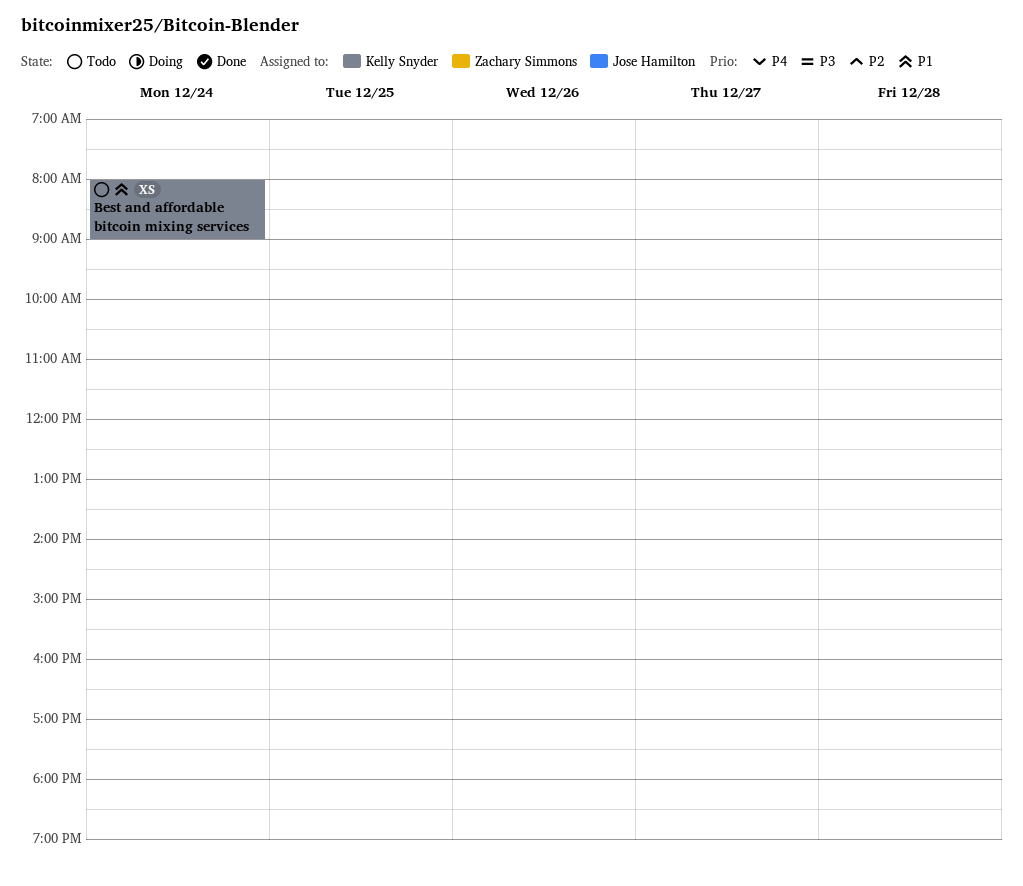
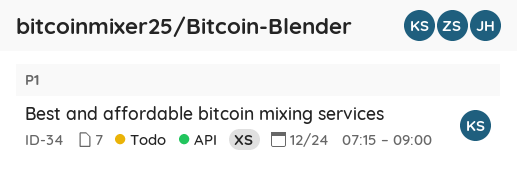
Best and affordable bitcoin mixing services, begins: 08:00 -> 07:15

